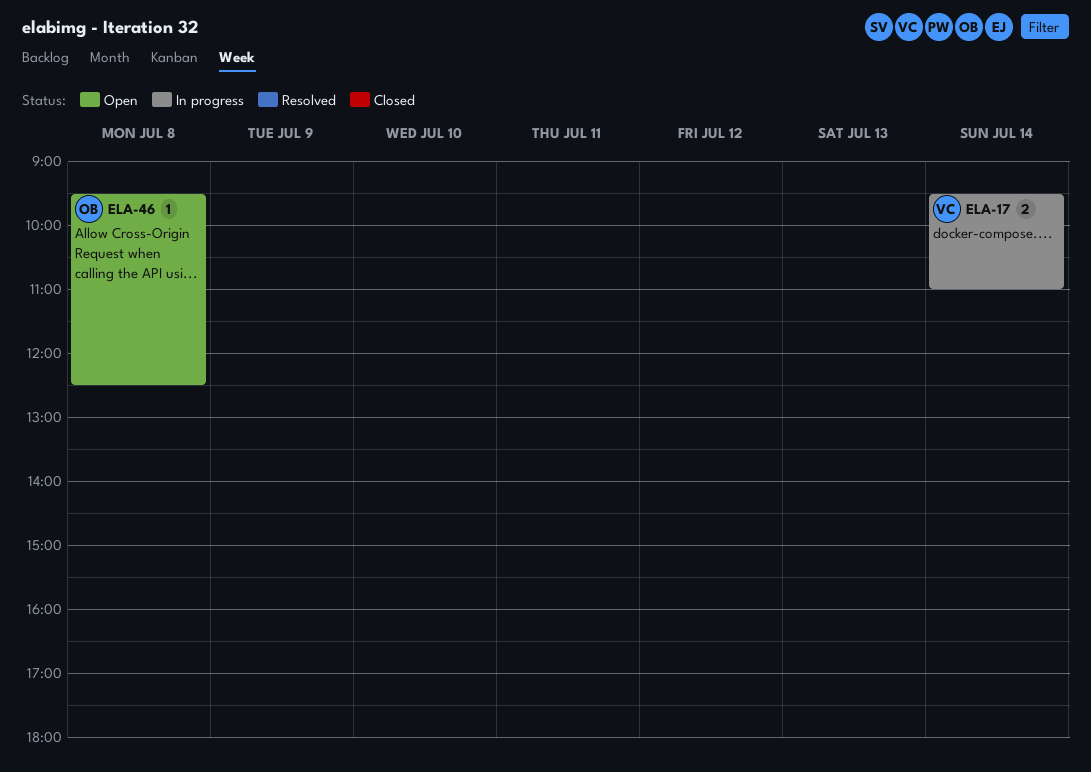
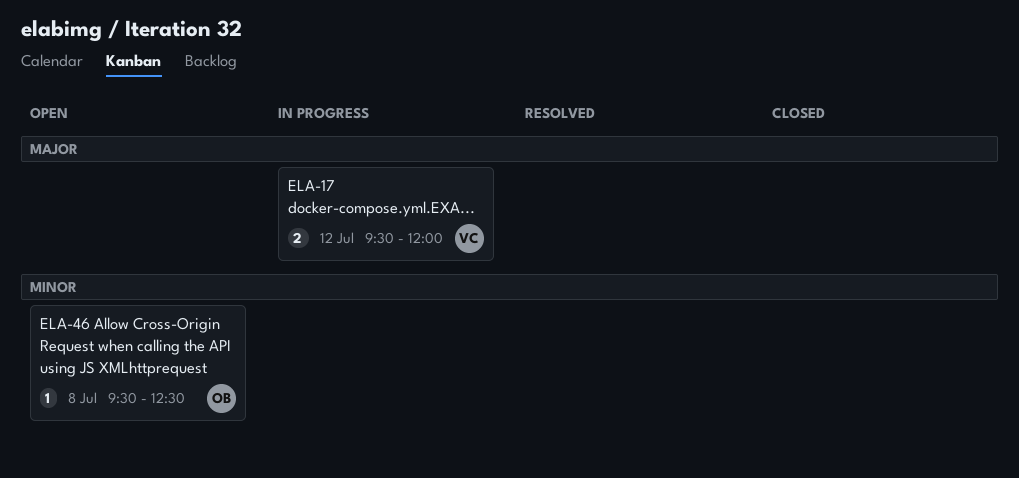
ELA-17, day: Jul 14 -> Jul 12
ELA-17, ends: 11:00 -> 12:00

